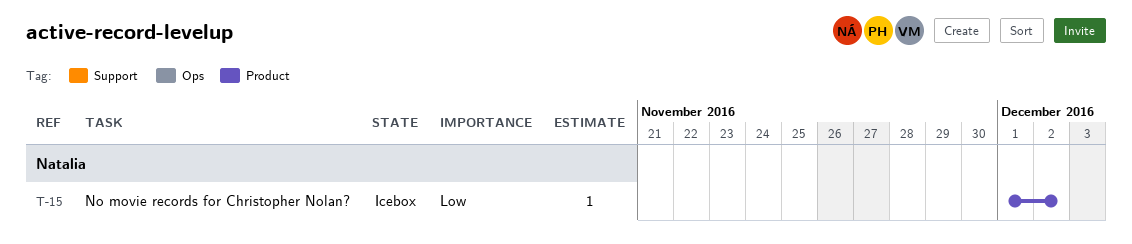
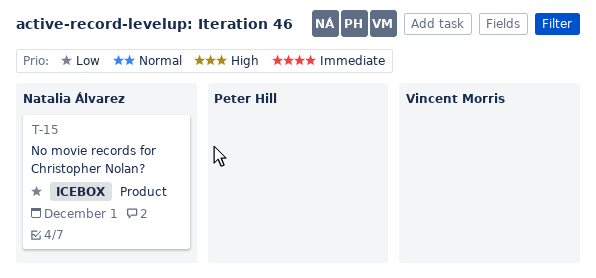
T-15, due: Dec 2 -> Dec 1

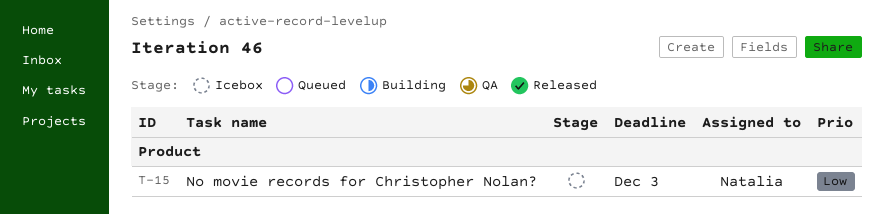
T-15, due: Dec 1 -> Dec 3

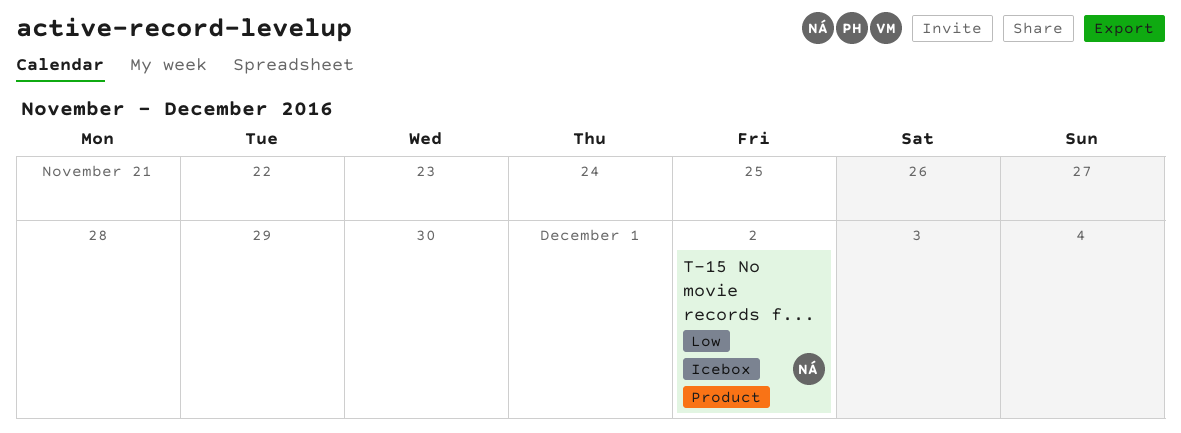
T-15, due: Dec 3 -> Dec 2

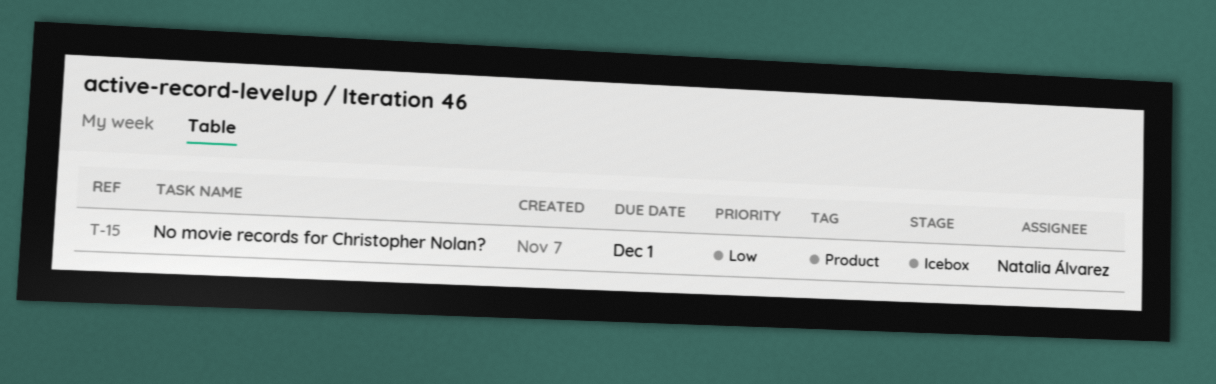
T-15, due: Dec 2 -> Dec 1

